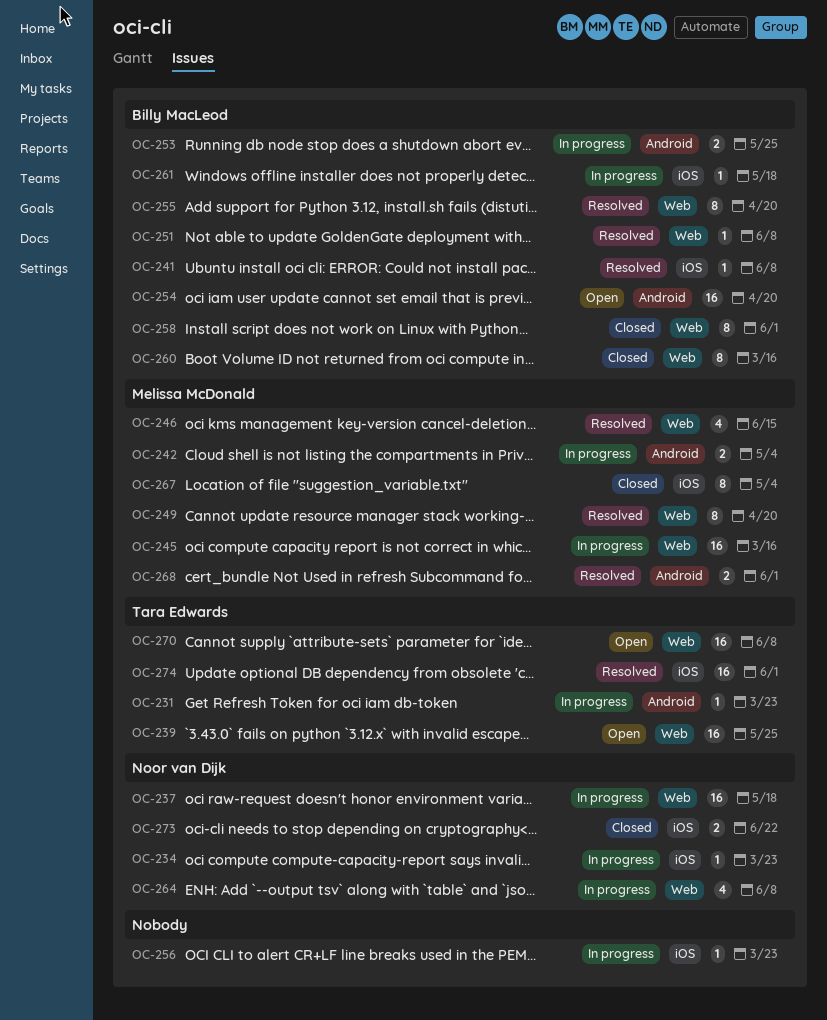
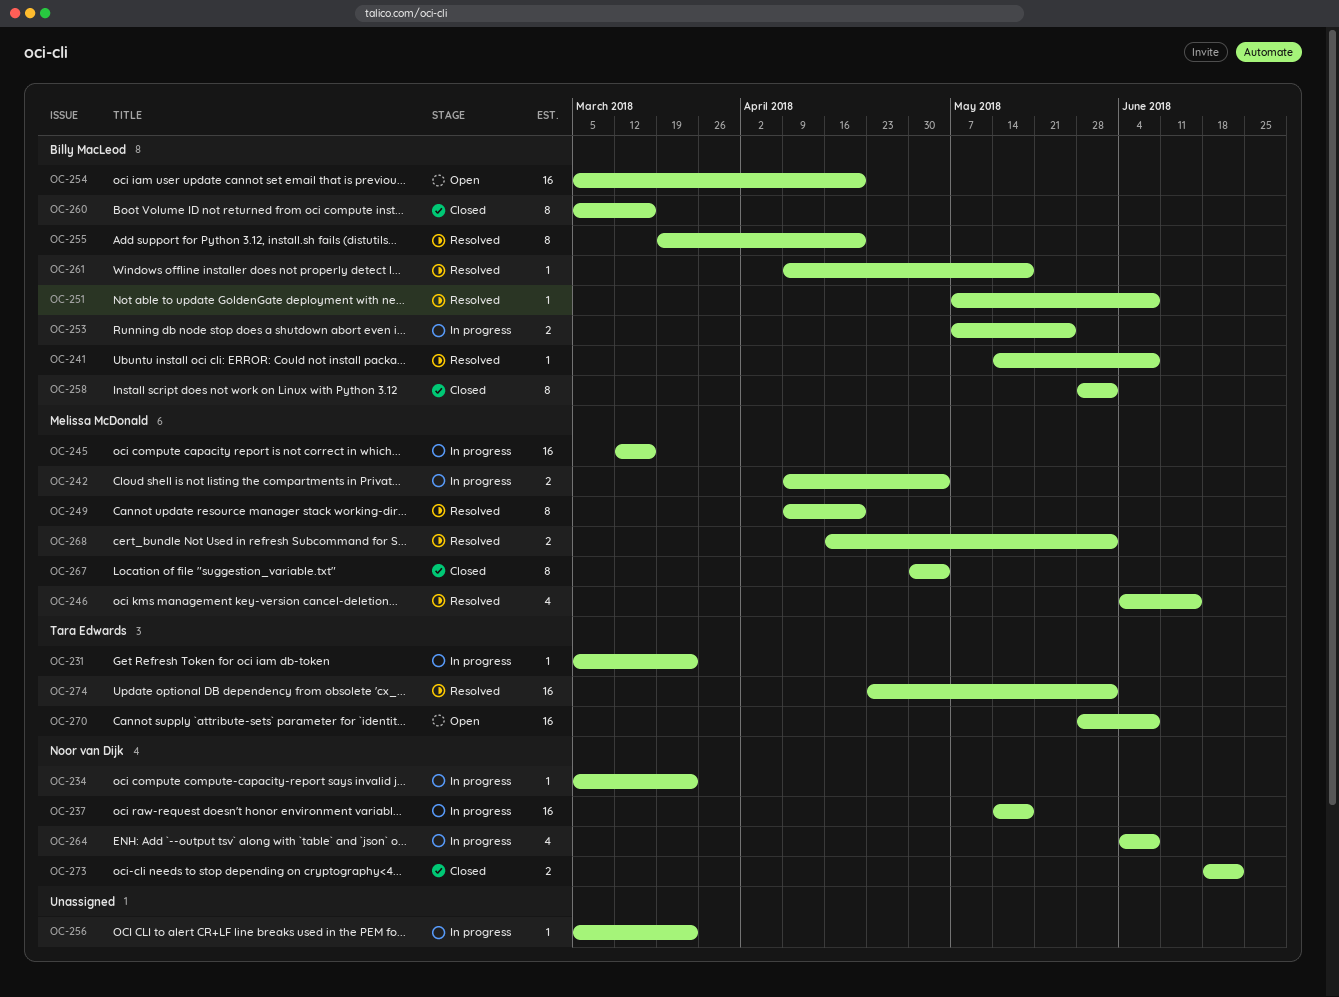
OC-239: present -> none
OC-261, status: In progress -> Resolved

